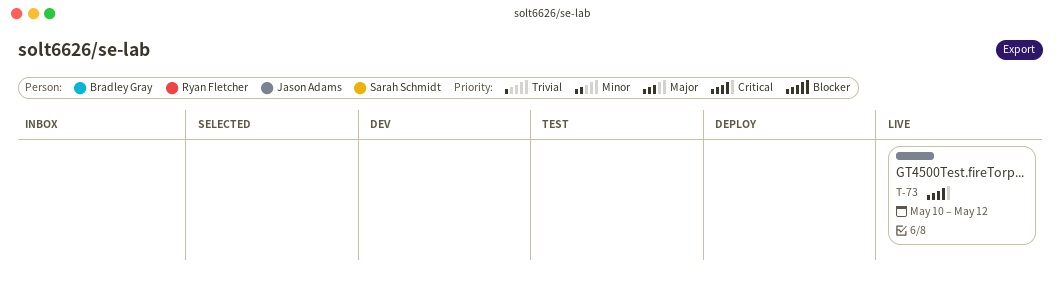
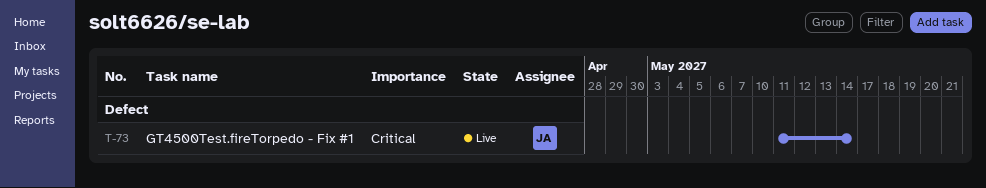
T-73, start: May 10 -> May 11
T-73, due: May 12 -> May 14

